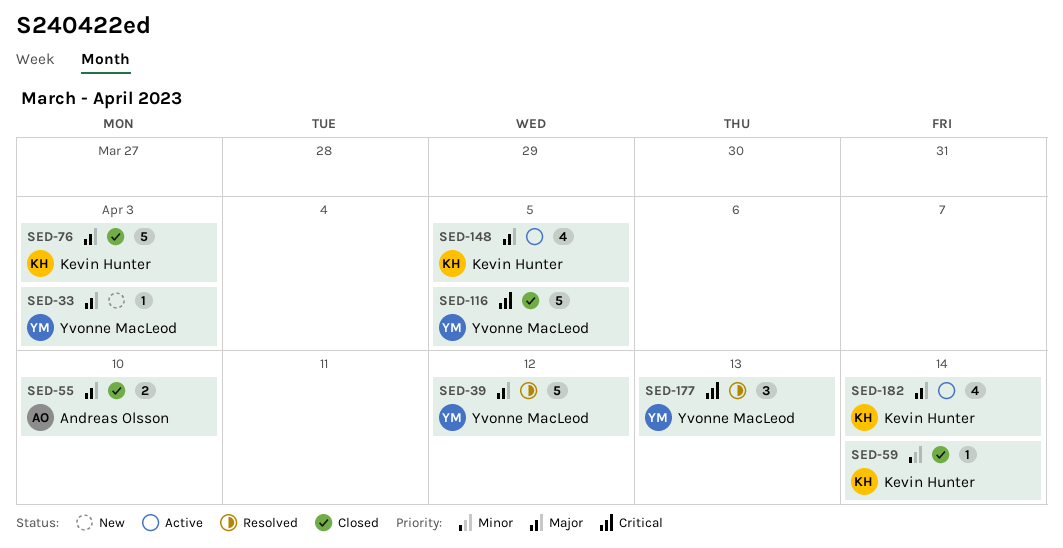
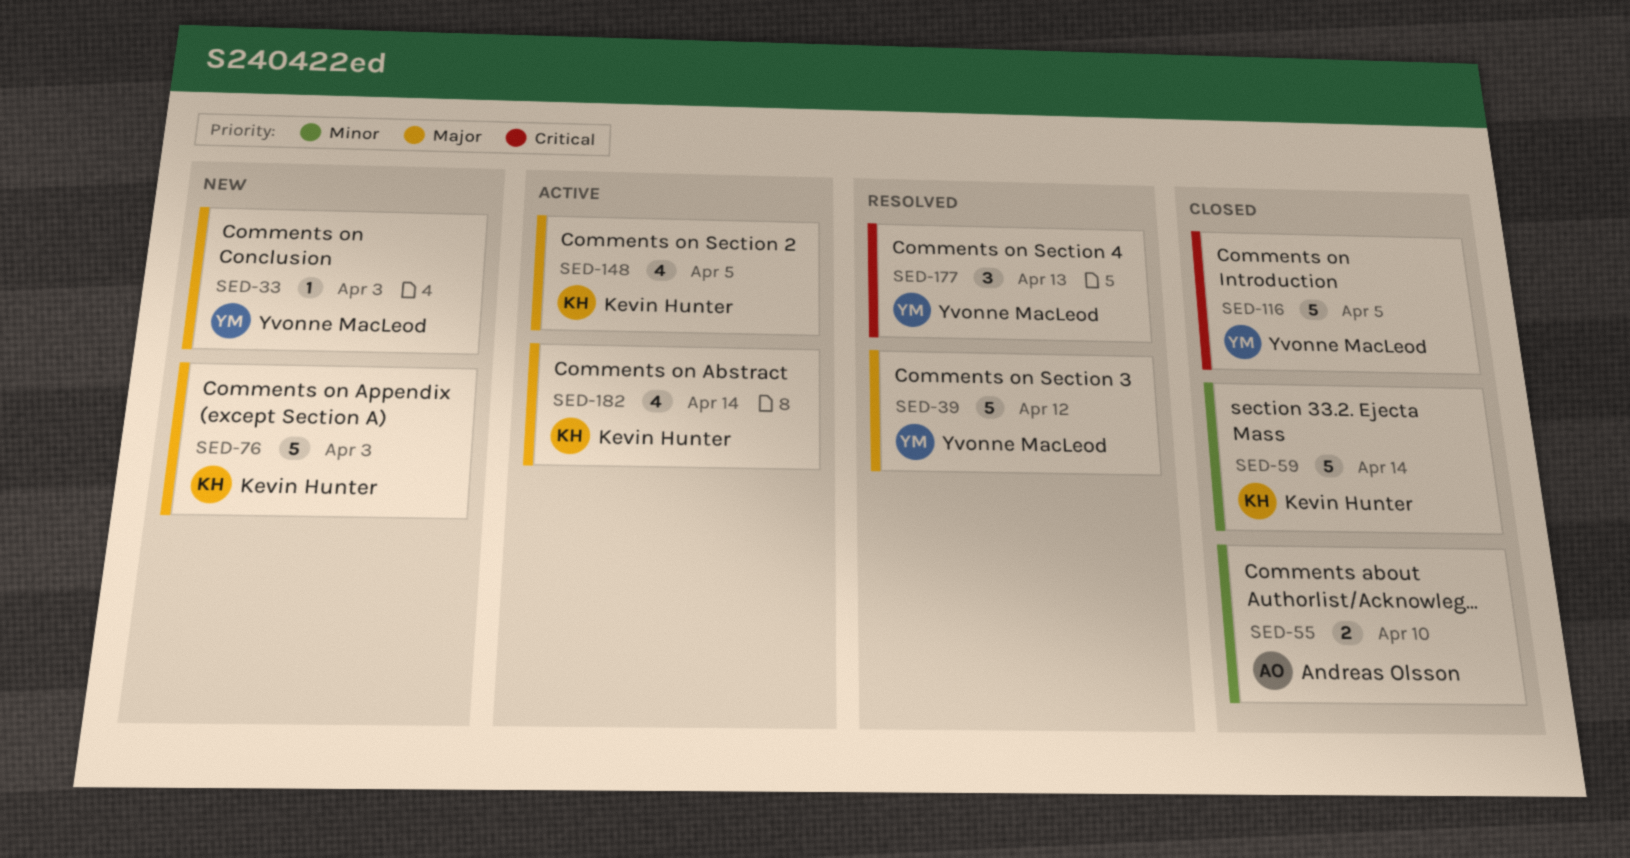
SED-55, priority: Major -> Minor
SED-59, estimate: 1 -> 5
SED-76, status: Closed -> New

